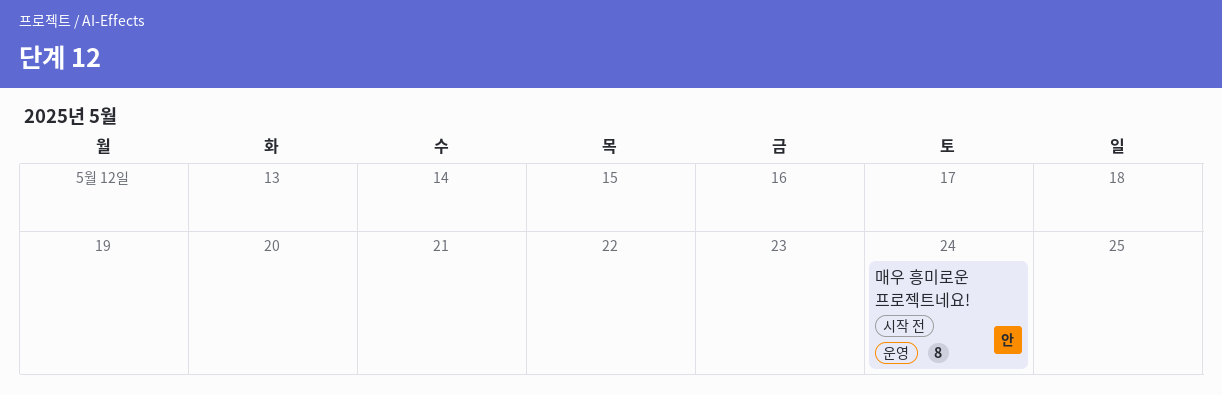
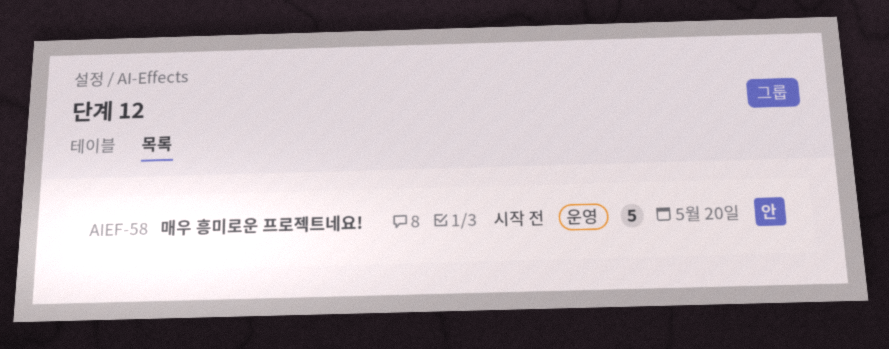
매우 흥미로운 프로젝트네요!, estimate: 8 -> 5
매우 흥미로운 프로젝트네요!, due: May 24 -> May 20

